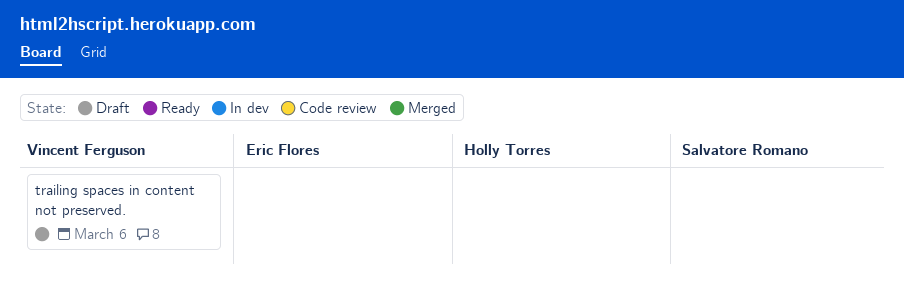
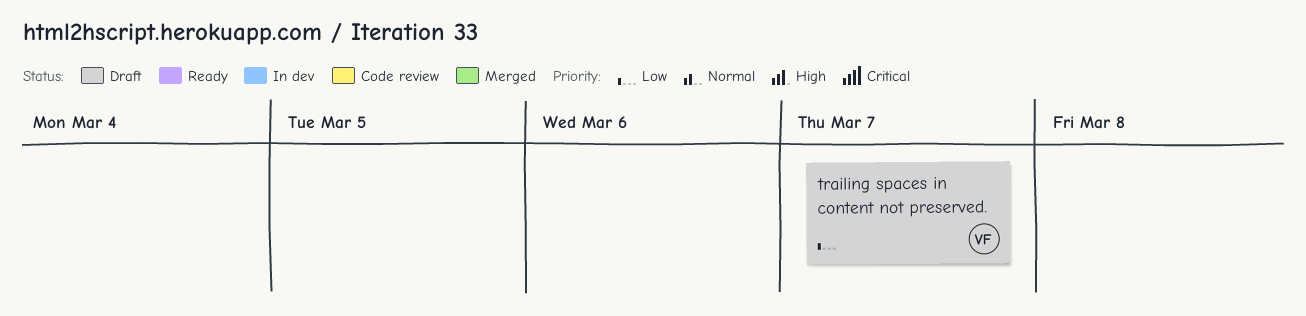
trailing spaces in content not preserved., due: Mar 6 -> Mar 7

